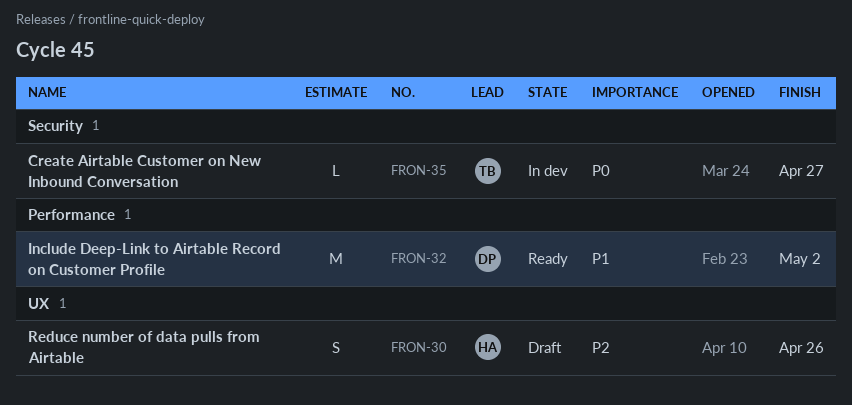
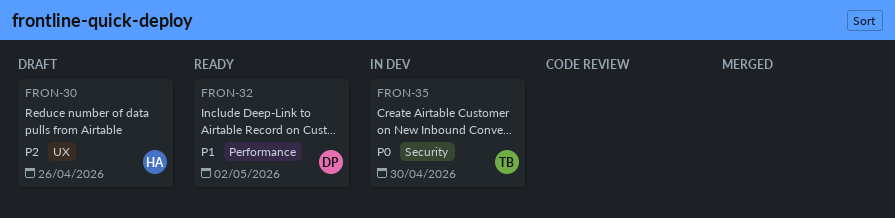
FRON-35, due: Apr 27 -> Apr 30

